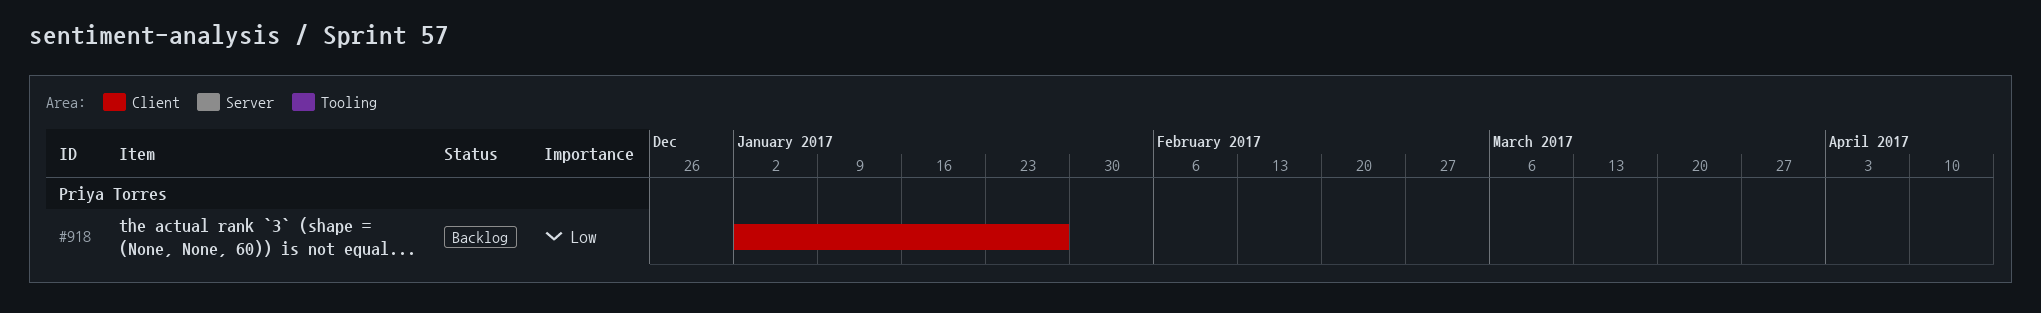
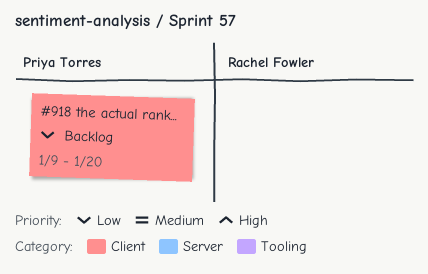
#918, start: Jan 2 -> Jan 9
#918, due: Jan 27 -> Jan 20

